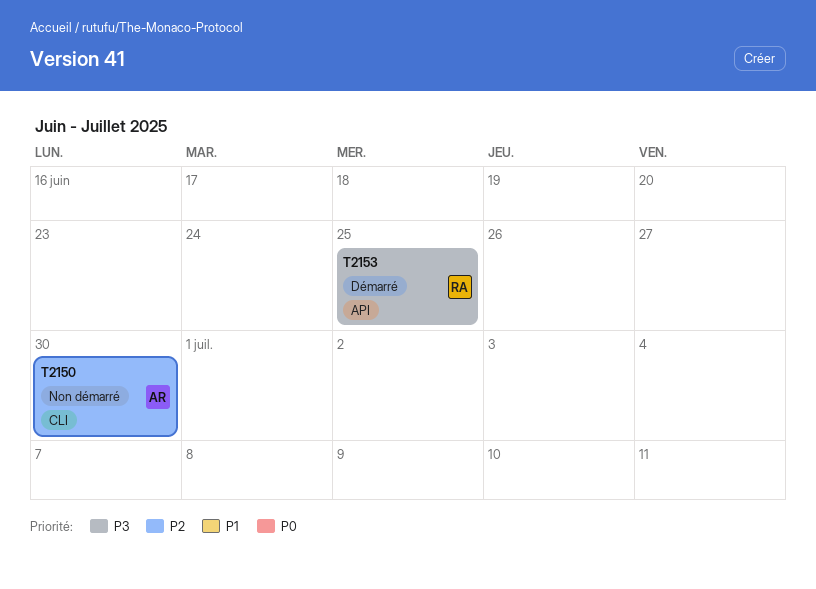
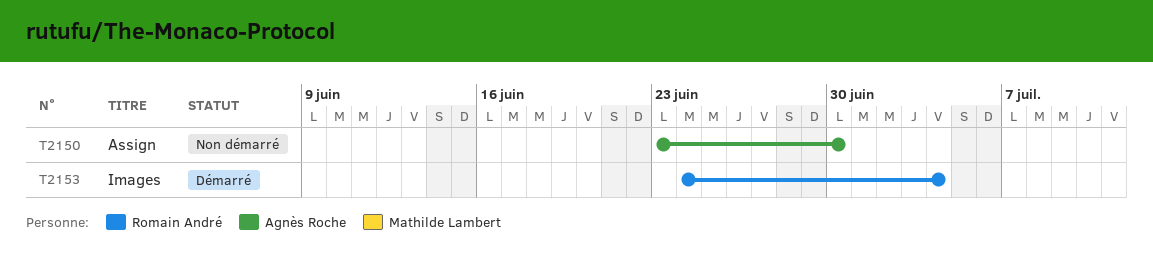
T2153, due: Jun 25 -> Jul 4

